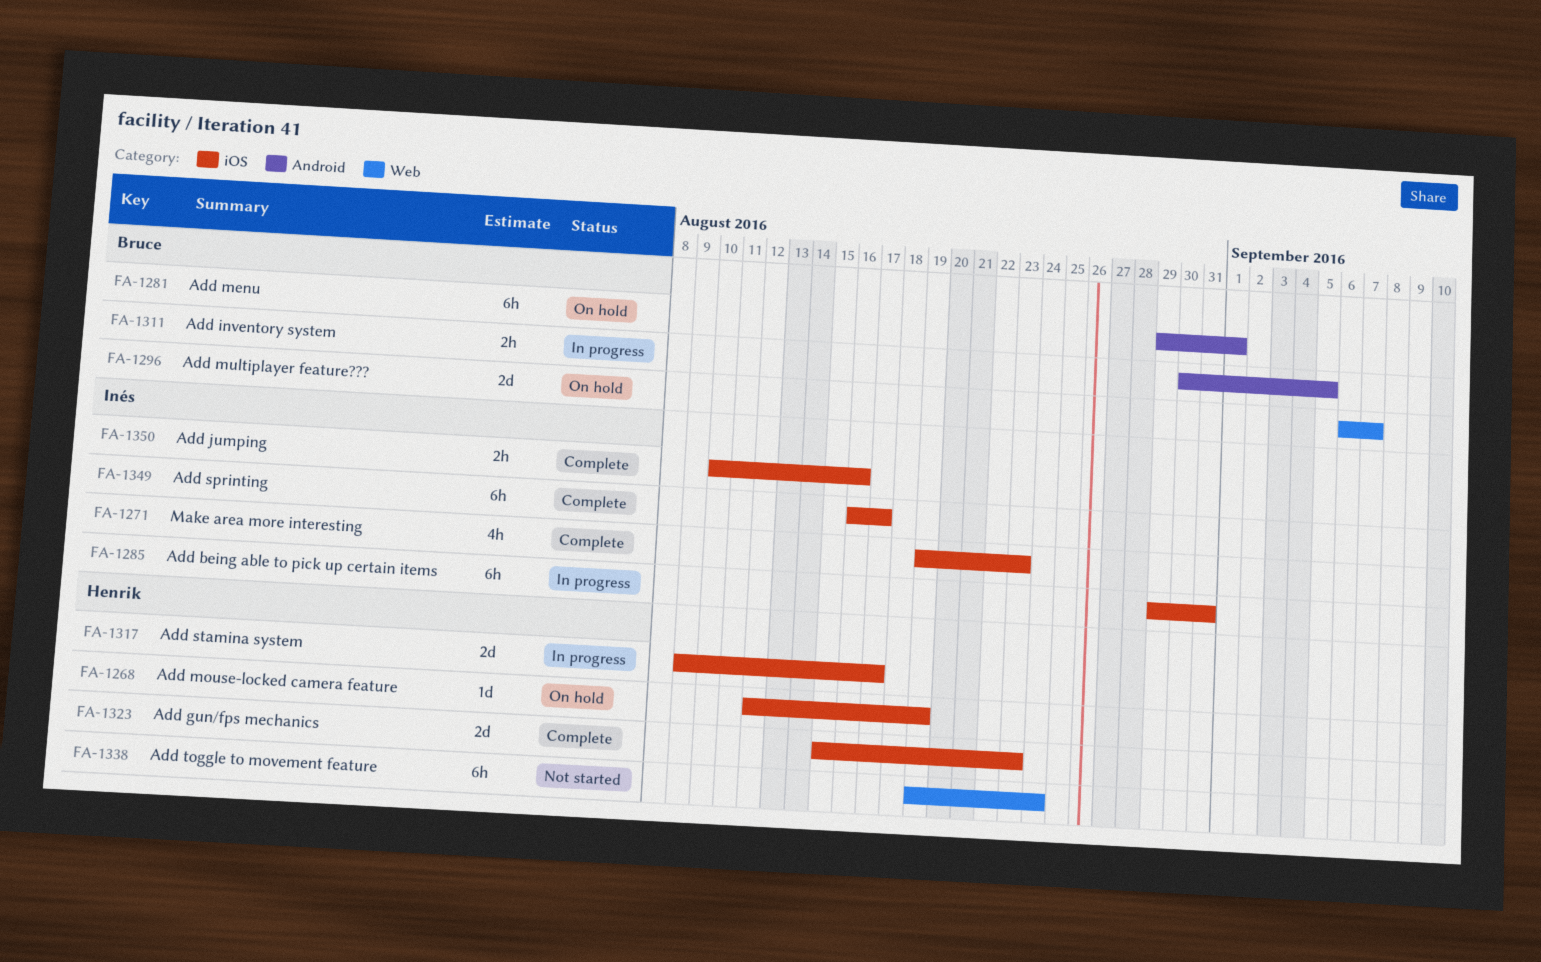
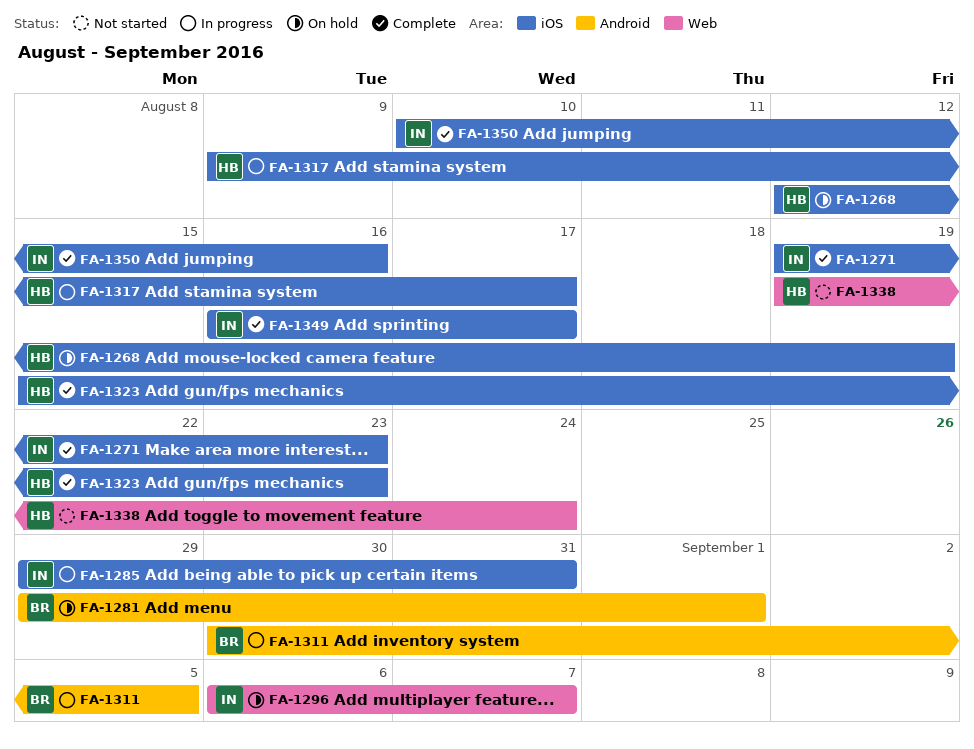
FA-1296, owner: Bruce -> Inés

